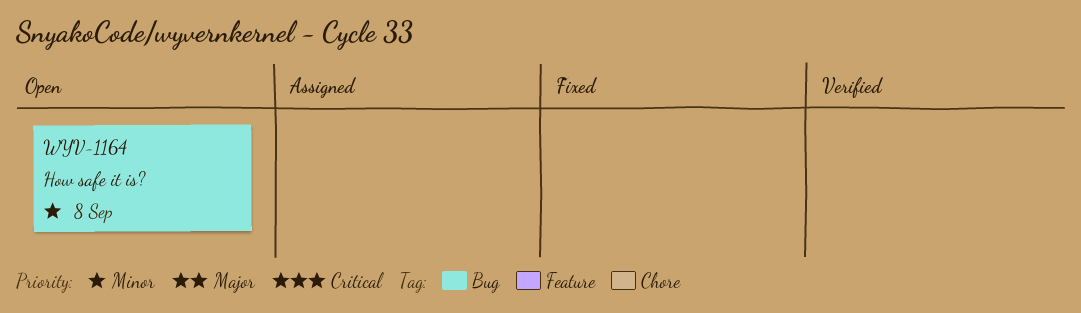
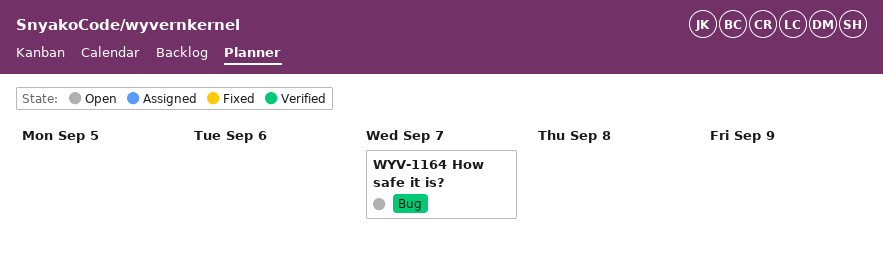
WYV-1164, due: Sep 8 -> Sep 7

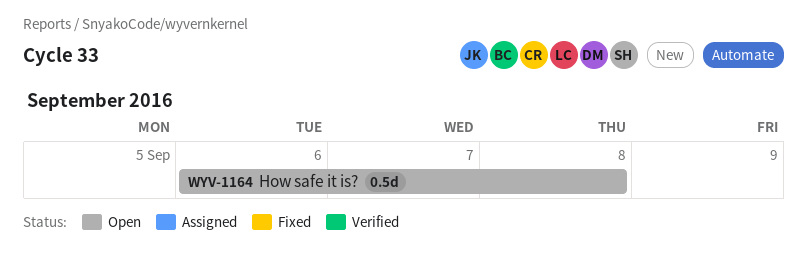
WYV-1164, due: Sep 7 -> Sep 8

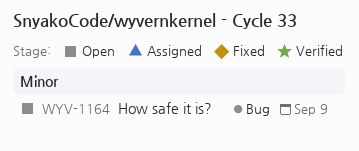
WYV-1164, due: Sep 8 -> Sep 9

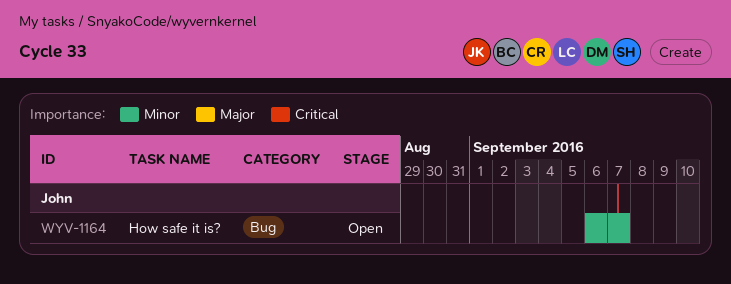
WYV-1164, due: Sep 9 -> Sep 7

